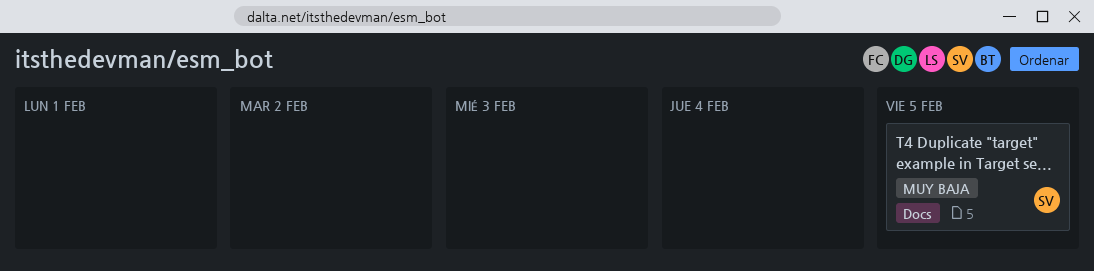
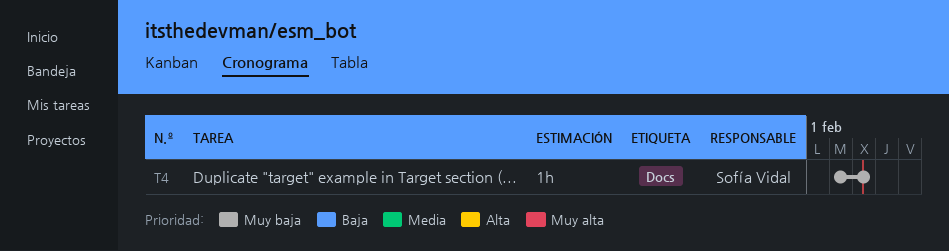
T4, due: Feb 5 -> Feb 3

